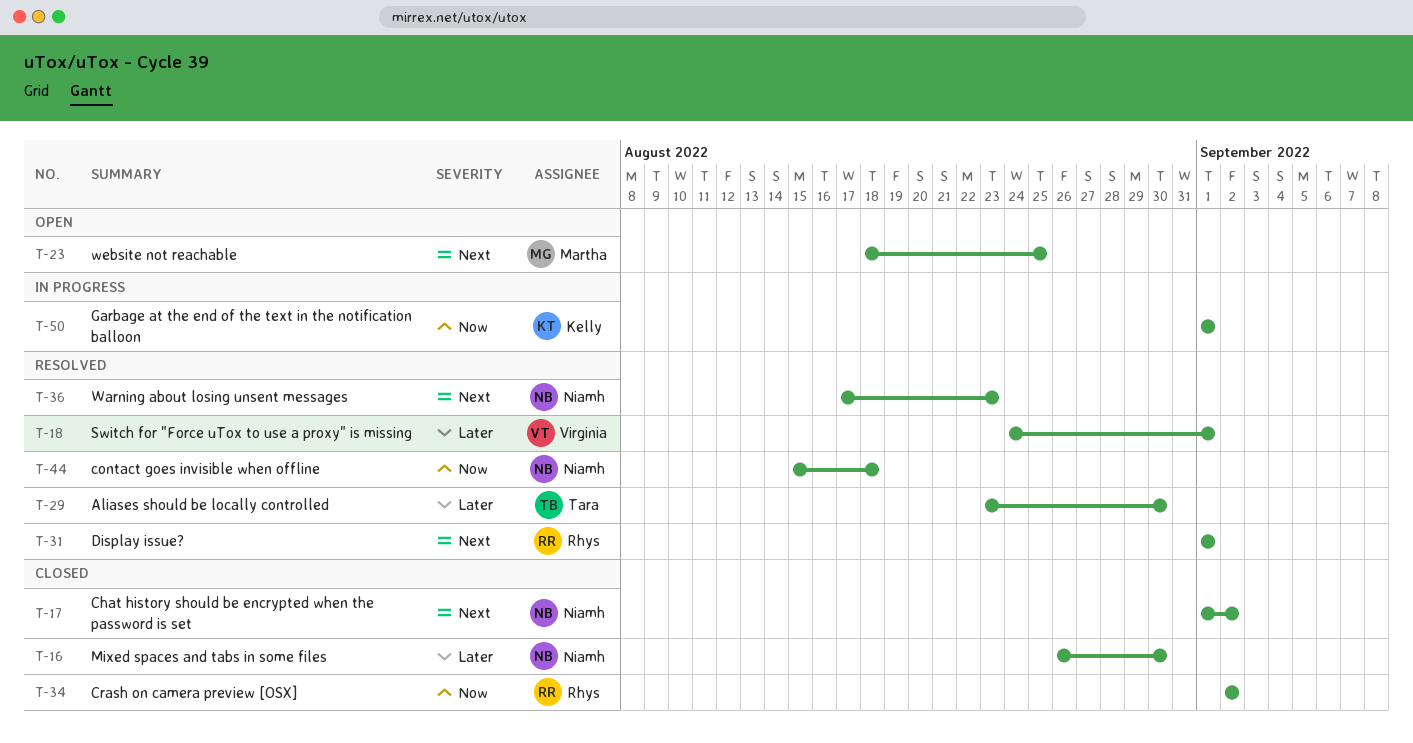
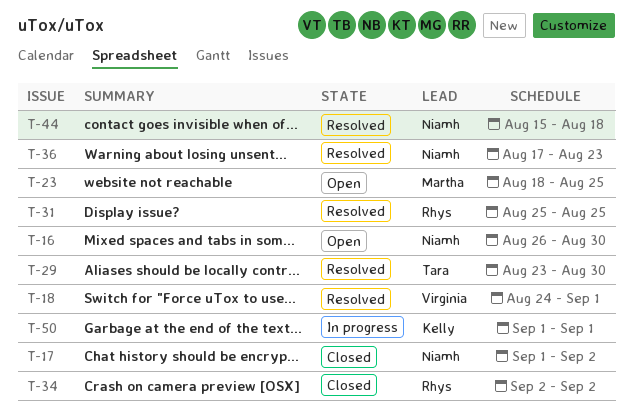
T-16, status: Closed -> Open
T-31, start: Sep 1 -> Aug 25
T-31, due: Sep 1 -> Aug 25

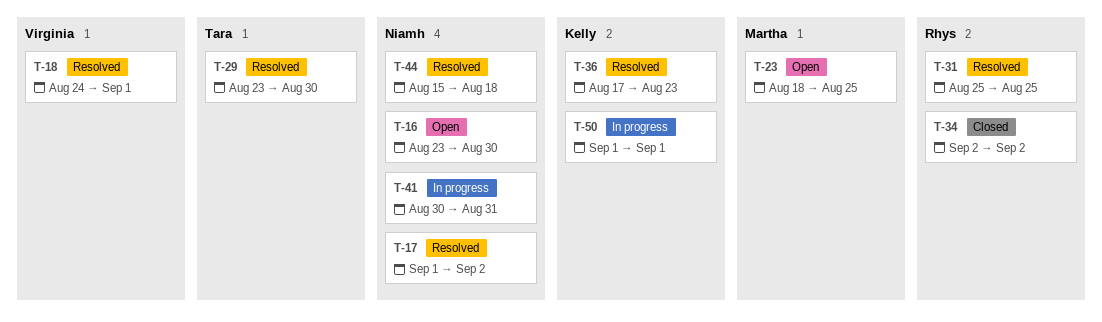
T-16, start: Aug 26 -> Aug 23
T-17, status: Closed -> Resolved
T-36, owner: Niamh -> Kelly
T-41: none -> present

